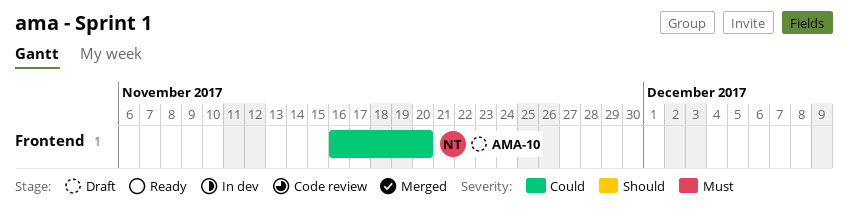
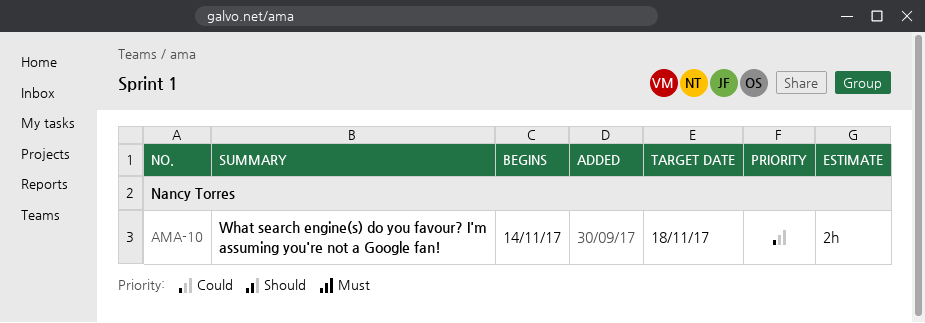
AMA-10, start: Nov 16 -> Nov 14
AMA-10, due: Nov 20 -> Nov 18

